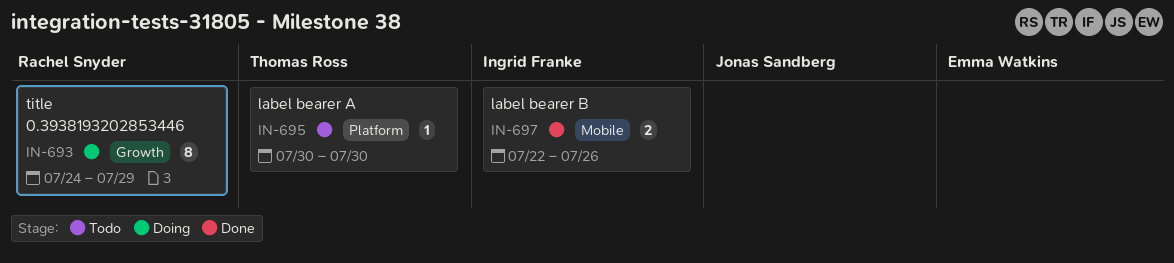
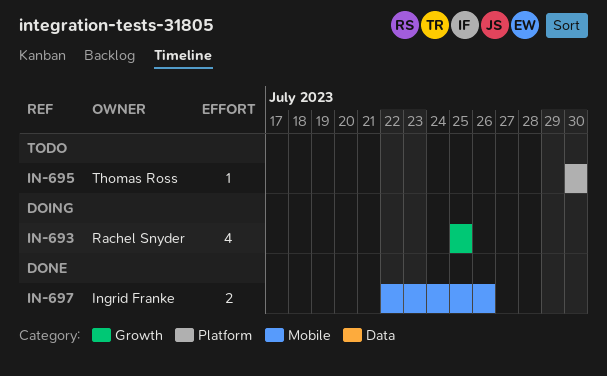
IN-693, estimate: 8 -> 4
IN-693, start: Jul 24 -> Jul 25
IN-693, due: Jul 29 -> Jul 25

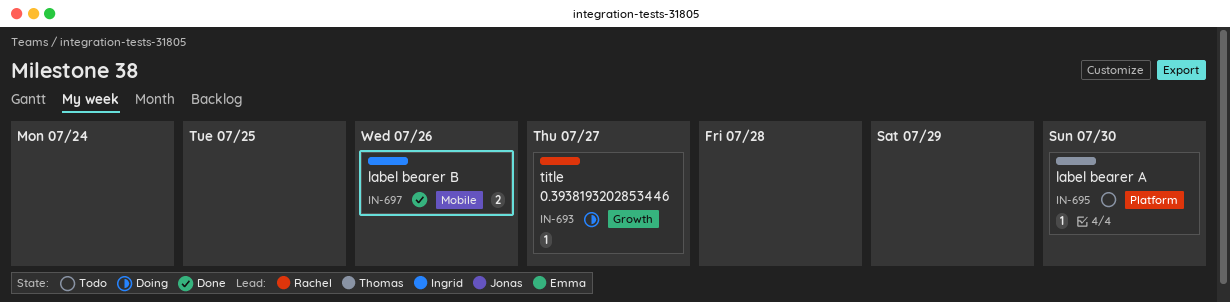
IN-693, estimate: 4 -> 1
IN-693, due: Jul 25 -> Jul 27

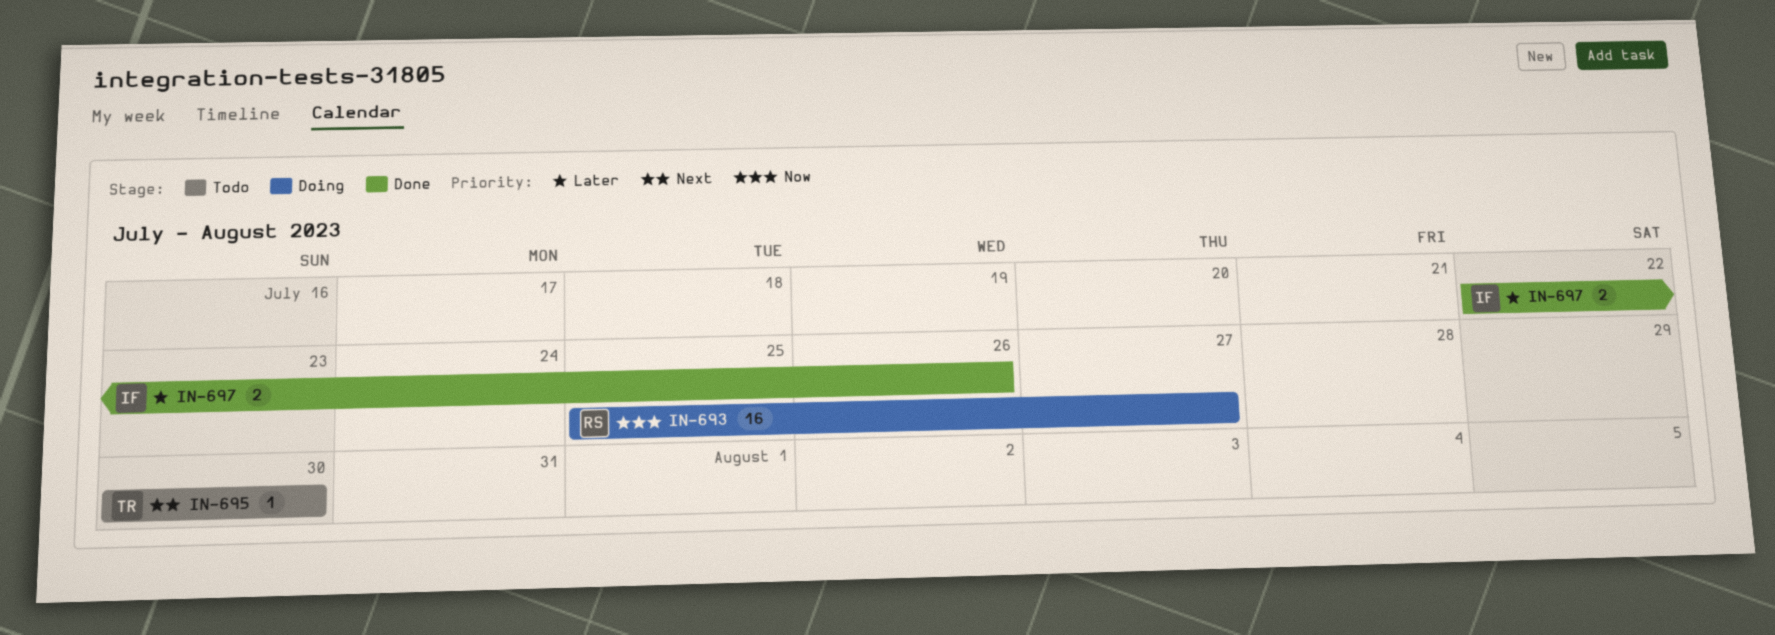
IN-693, estimate: 1 -> 16

